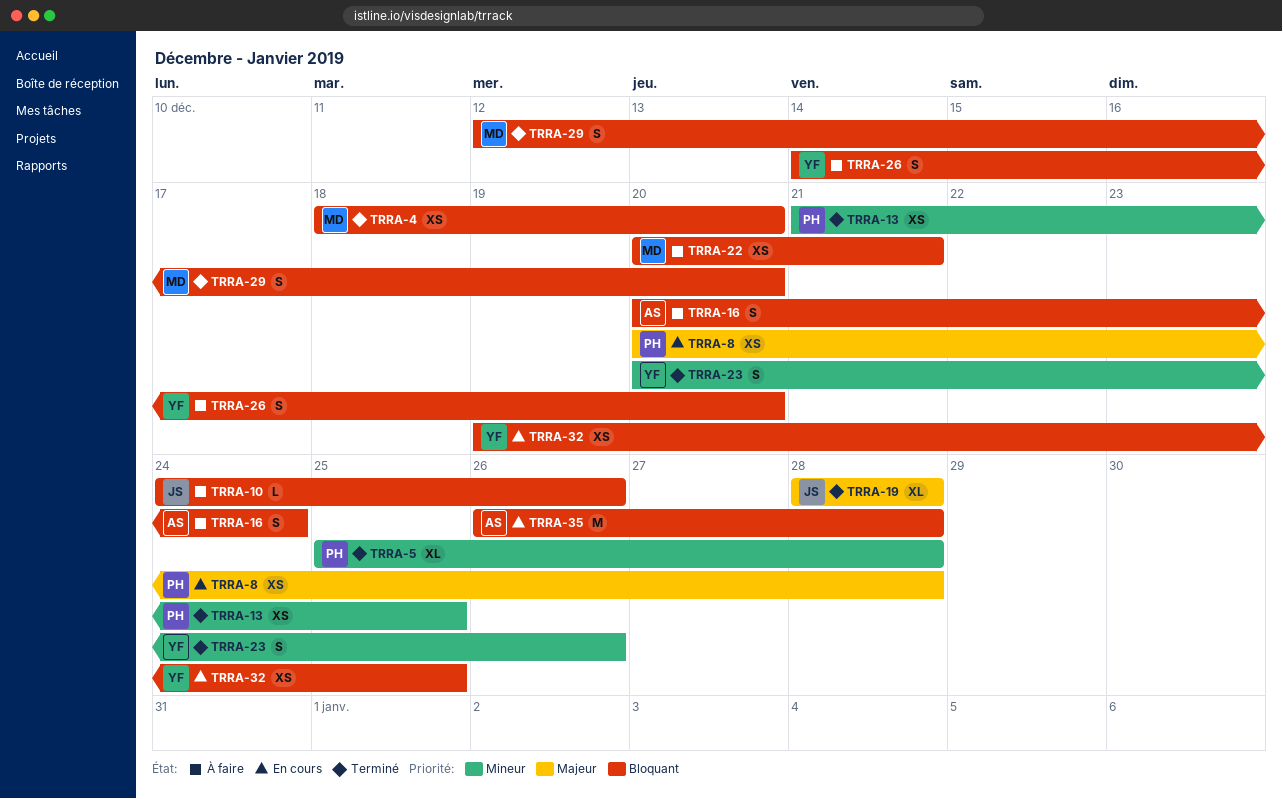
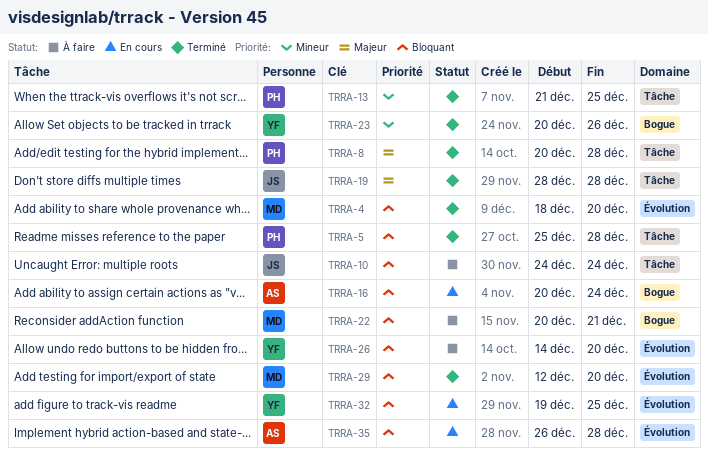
TRRA-5, priority: Mineur -> Bloquant
TRRA-8, status: En cours -> Terminé
TRRA-10, due: Dec 26 -> Dec 24
TRRA-16, status: À faire -> En cours

